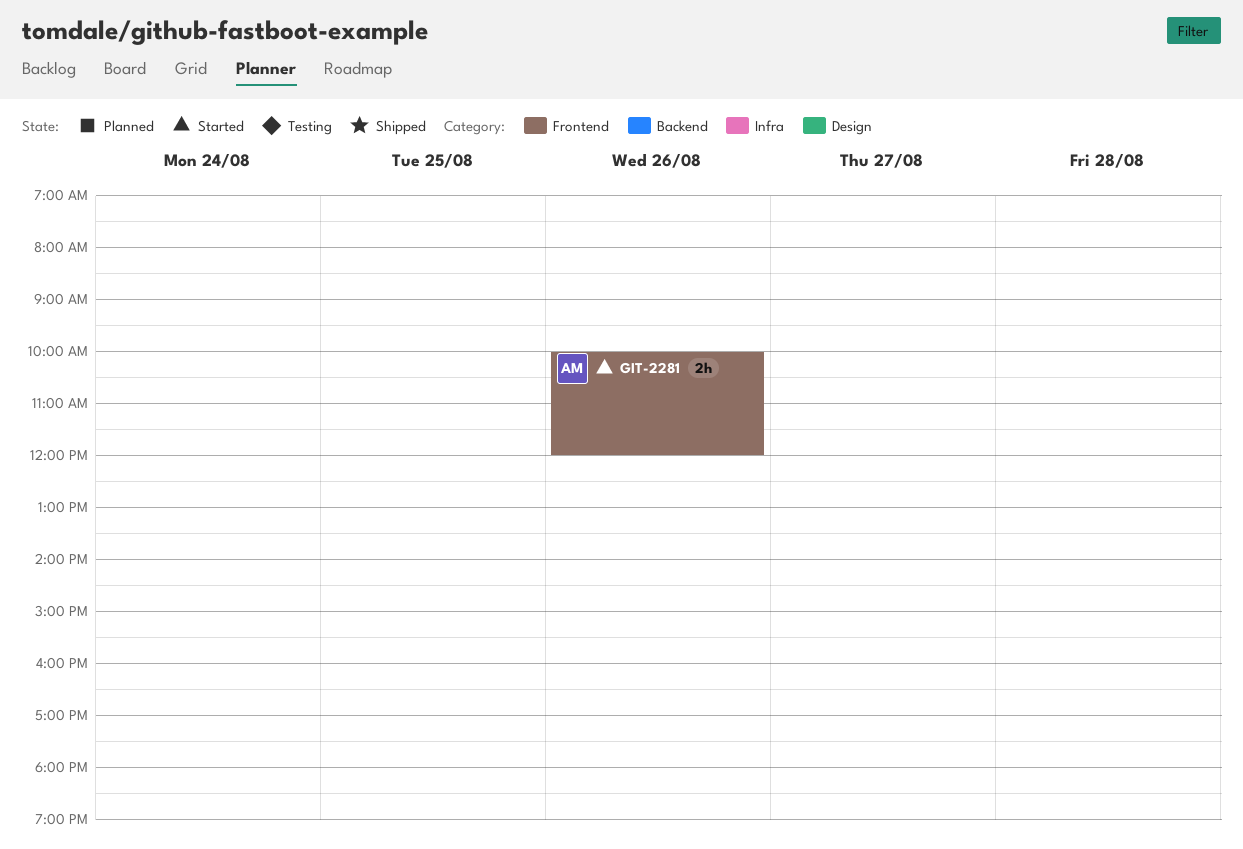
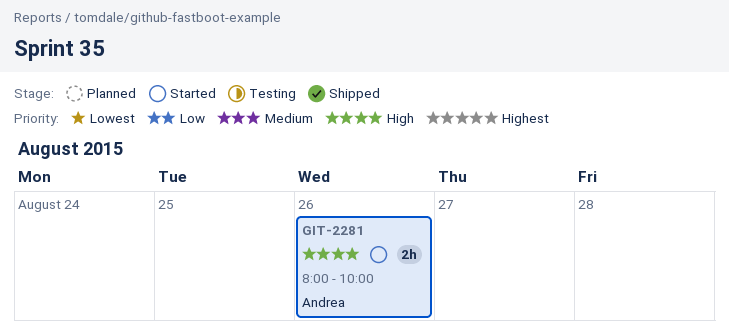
GIT-2281, begins: 10:00 -> 08:00
GIT-2281, ends: 12:00 -> 10:00

